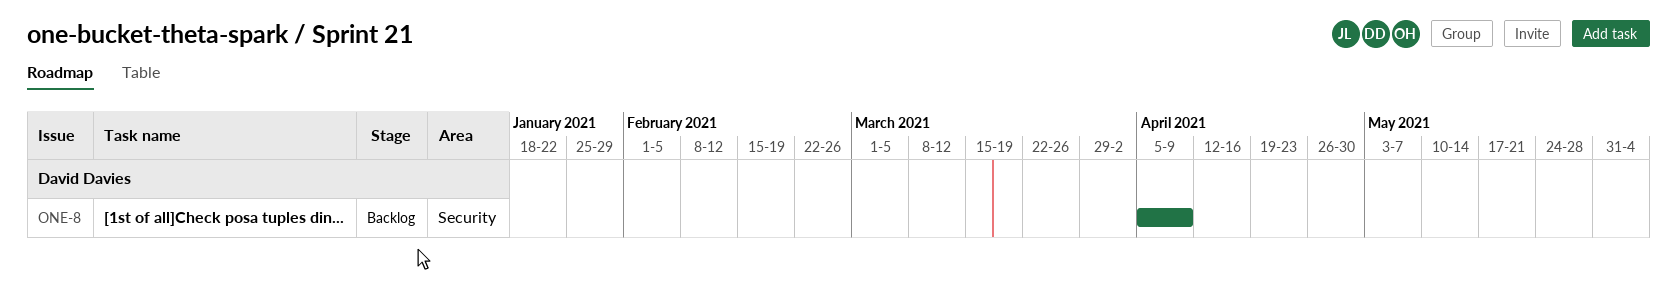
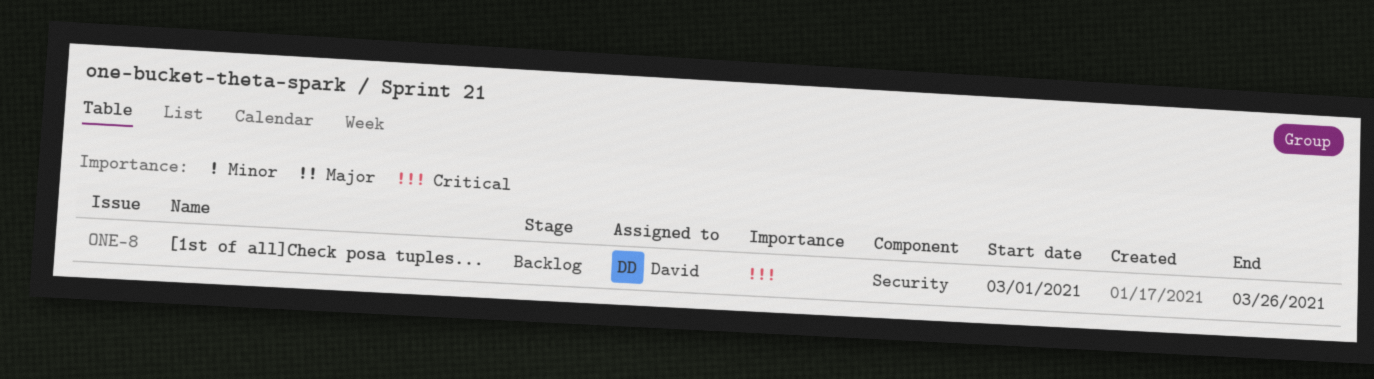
ONE-8, start: Apr 5 -> Mar 1
ONE-8, due: Apr 9 -> Mar 26

